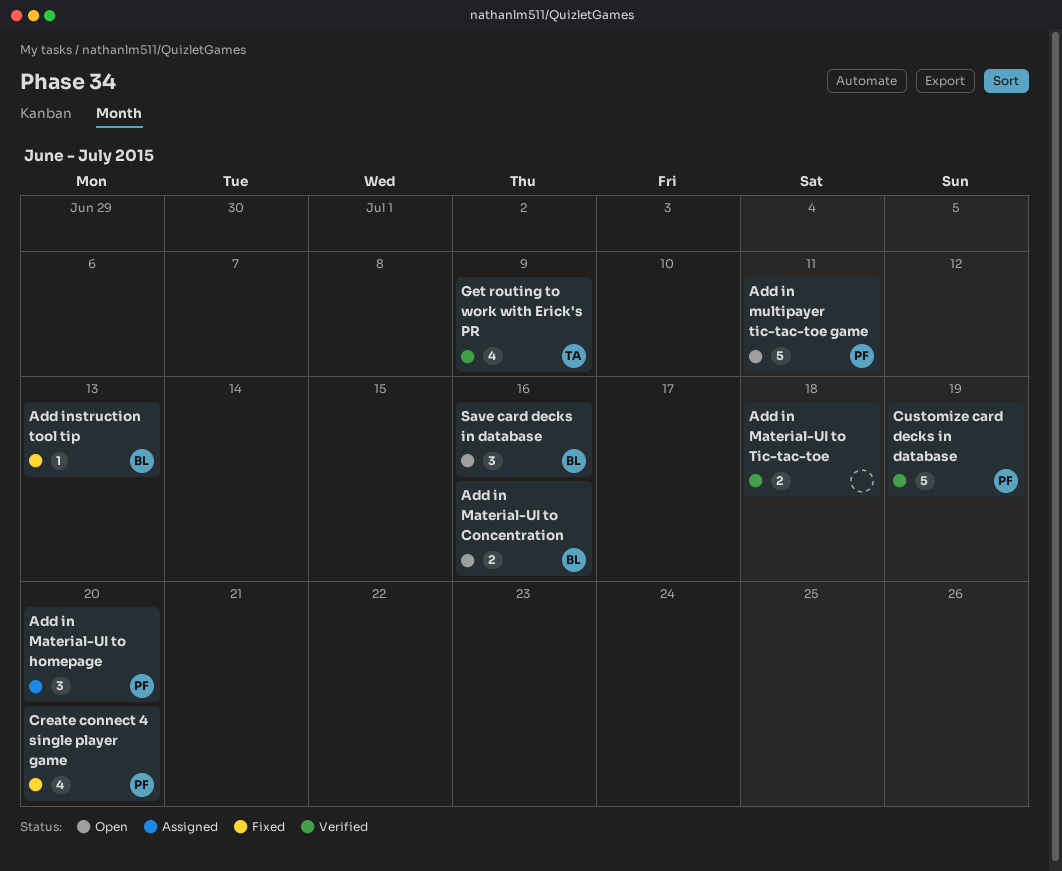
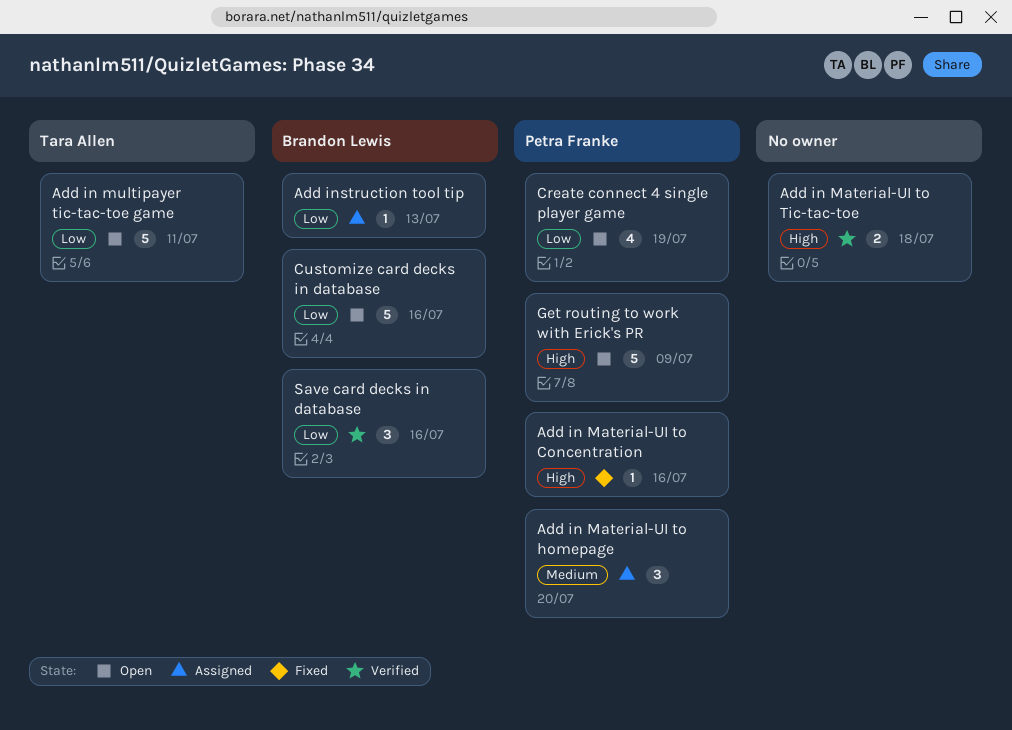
Add in Material-UI to Concentration, status: Open -> Fixed
Add in Material-UI to Concentration, owner: Brandon Lewis -> Petra Franke
Add in Material-UI to Concentration, estimate: 2 -> 1
Add in multipayer tic-tac-toe game, owner: Petra Franke -> Tara Allen
Add instruction tool tip, status: Fixed -> Assigned
Create connect 4 single player game, status: Fixed -> Open
Create connect 4 single player game, due: Jul 20 -> Jul 19
Customize card decks in database, status: Verified -> Open
Customize card decks in database, owner: Petra Franke -> Brandon Lewis
Customize card decks in database, due: Jul 19 -> Jul 16
Get routing to work with Erick's PR, status: Verified -> Open
Get routing to work with Erick's PR, owner: Tara Allen -> Petra Franke
Get routing to work with Erick's PR, estimate: 4 -> 5
Save card decks in database, status: Open -> Verified

